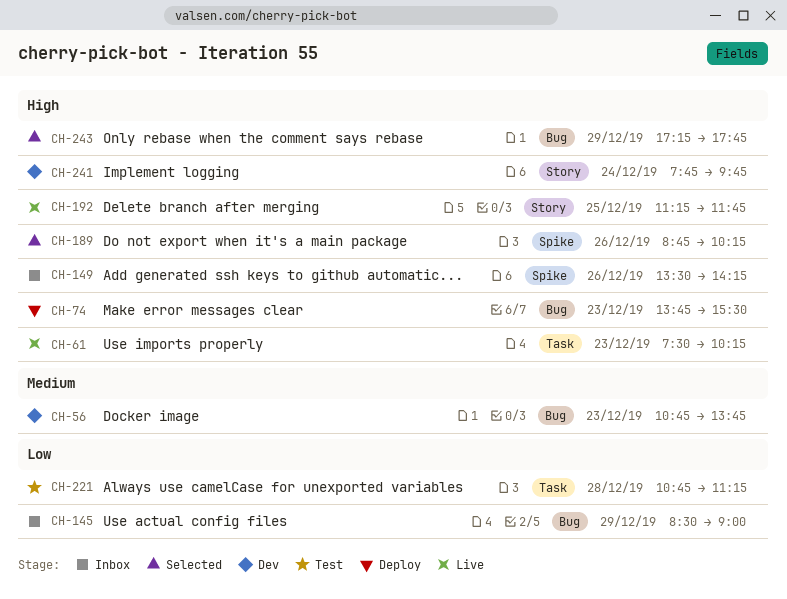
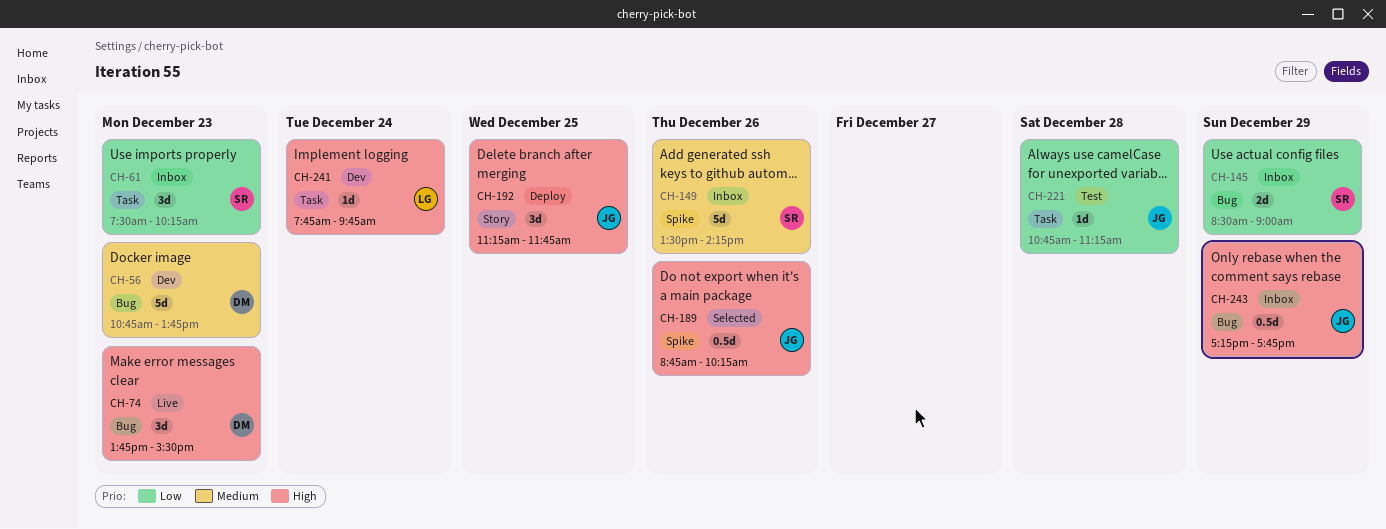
CH-61, status: Live -> Inbox
CH-61, priority: High -> Low
CH-74, status: Deploy -> Live
CH-149, priority: High -> Medium
CH-192, status: Live -> Deploy
CH-241, label: Story -> Task
CH-243, status: Selected -> Inbox

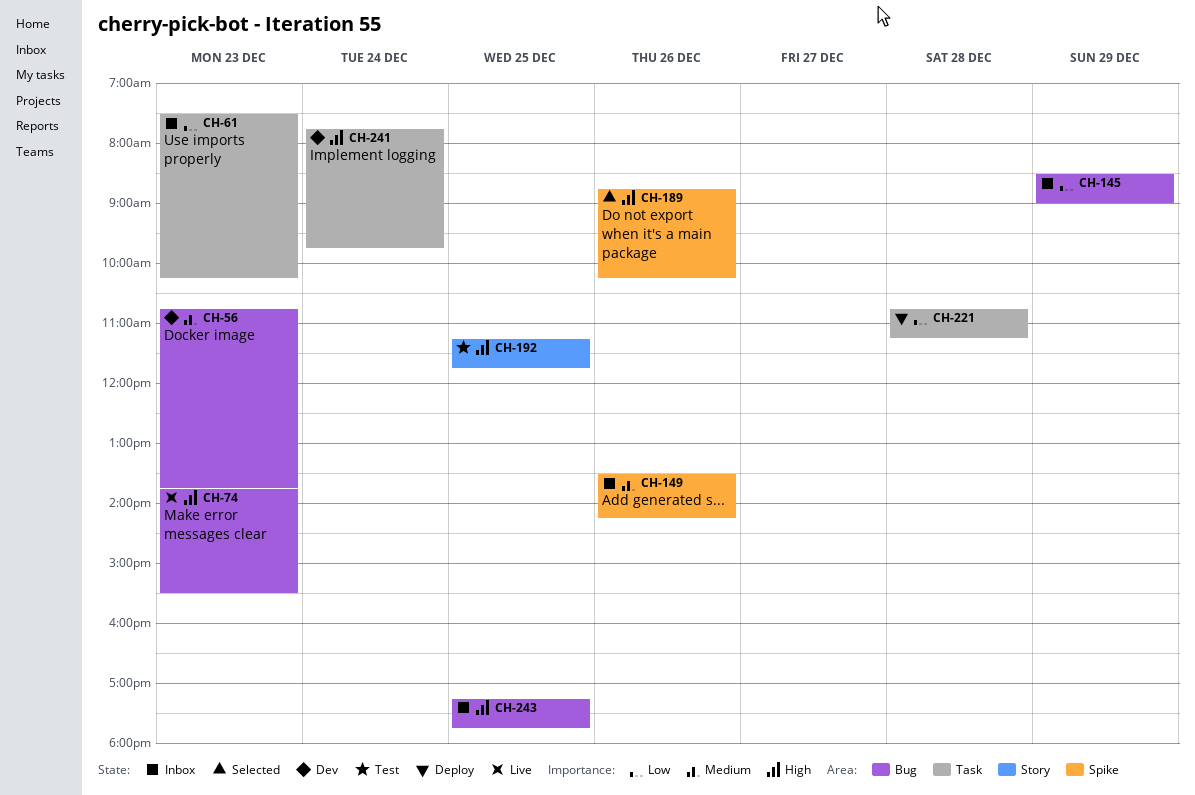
CH-192, status: Deploy -> Test
CH-221, status: Test -> Deploy
CH-243, day: Dec 29 -> Dec 25

